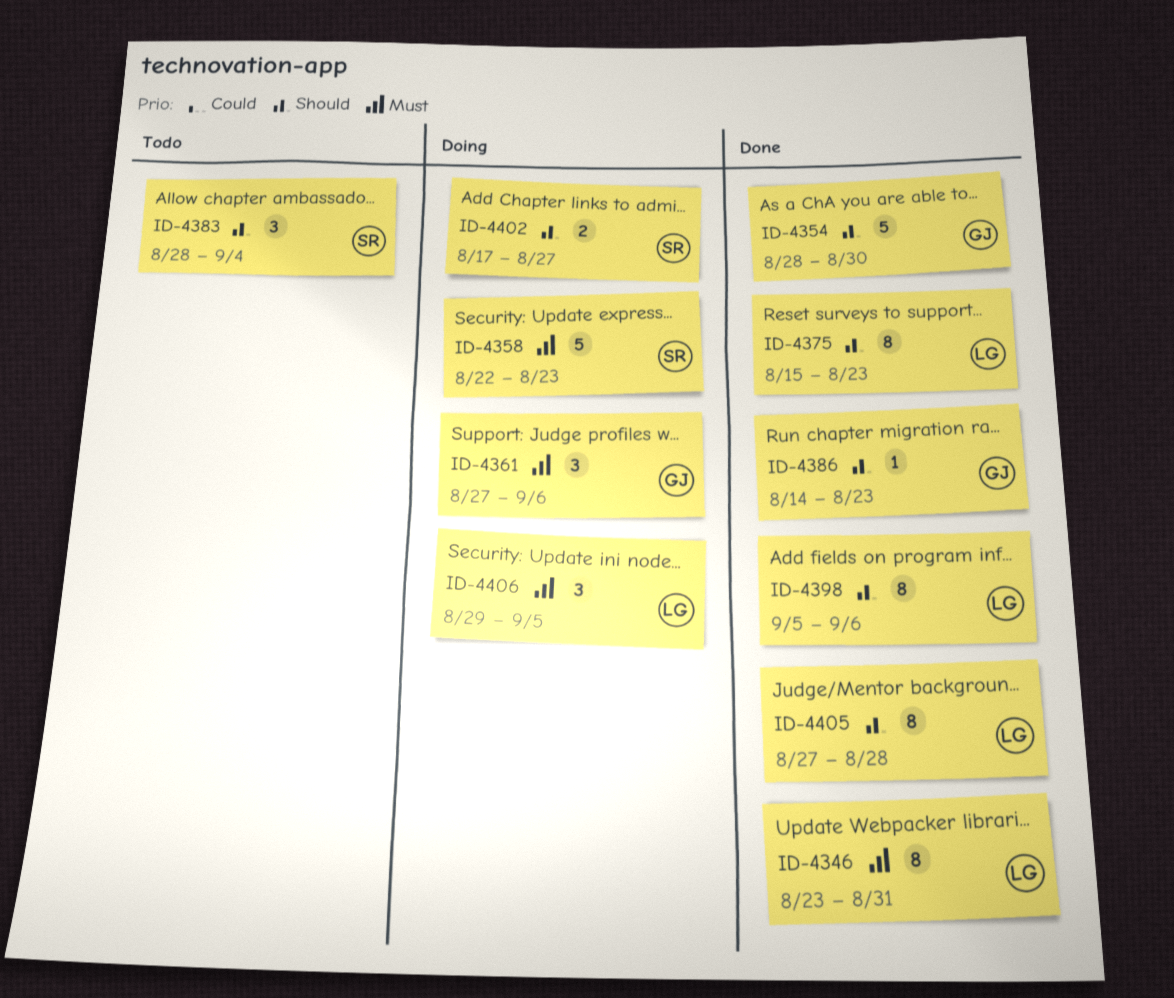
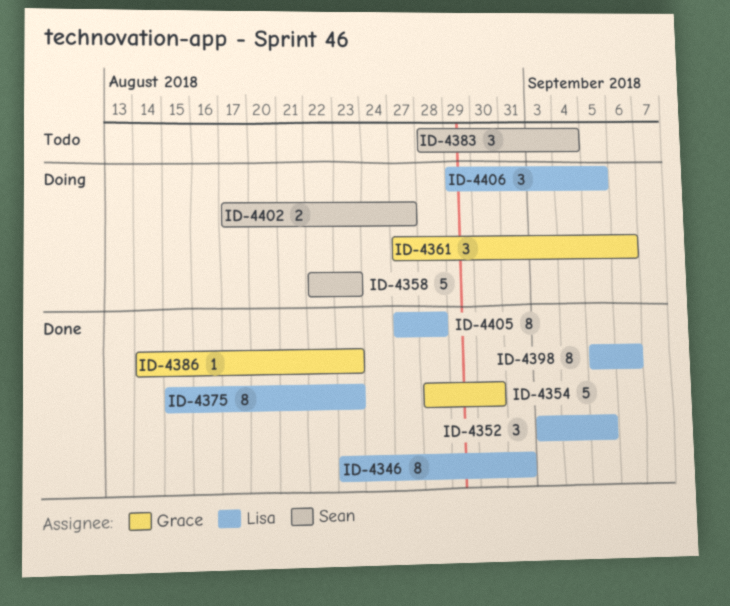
ID-4352: none -> present

